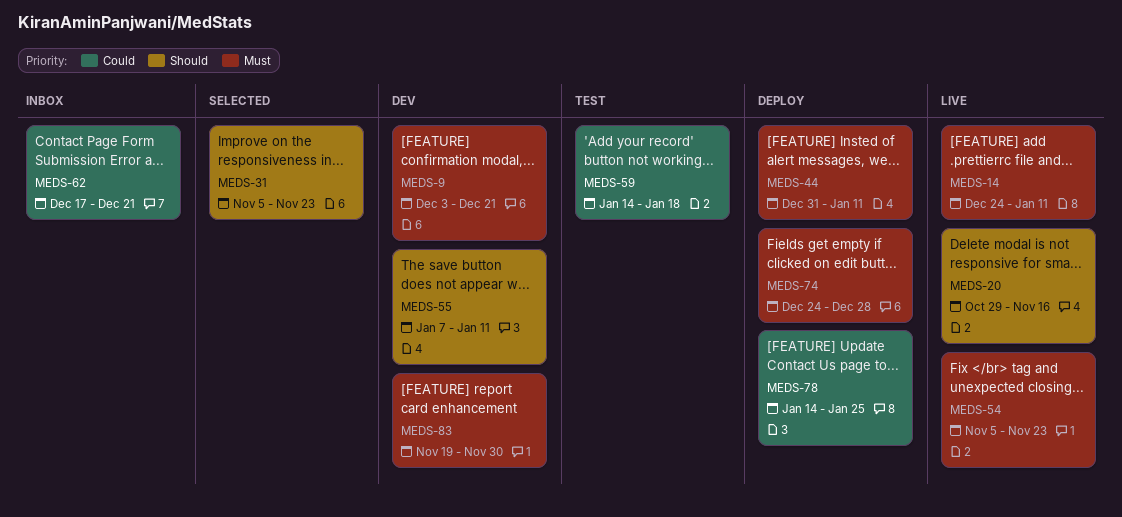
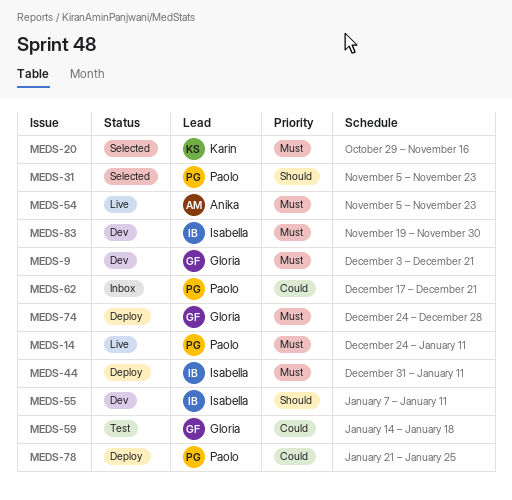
MEDS-20, status: Live -> Selected
MEDS-20, priority: Should -> Must
MEDS-78, start: Jan 14 -> Jan 21

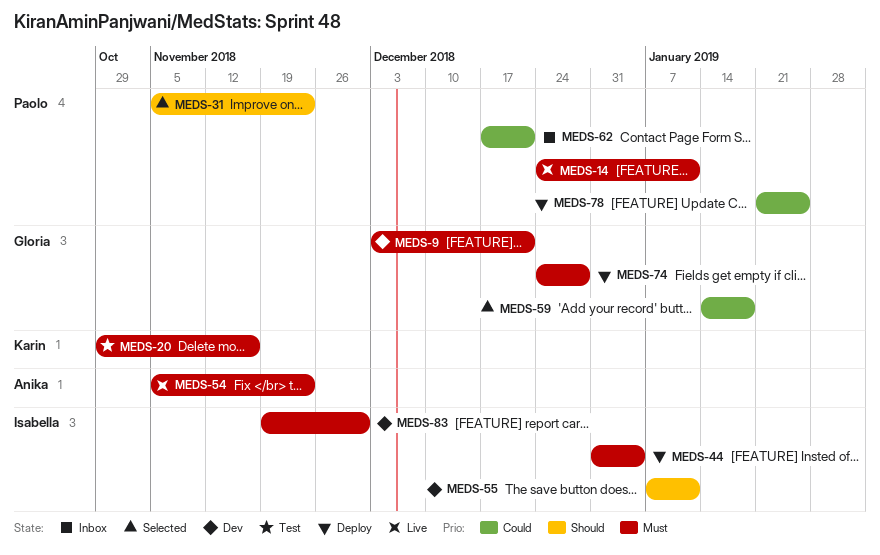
MEDS-20, status: Selected -> Test
MEDS-44, due: Jan 11 -> Jan 4
MEDS-59, status: Test -> Selected

